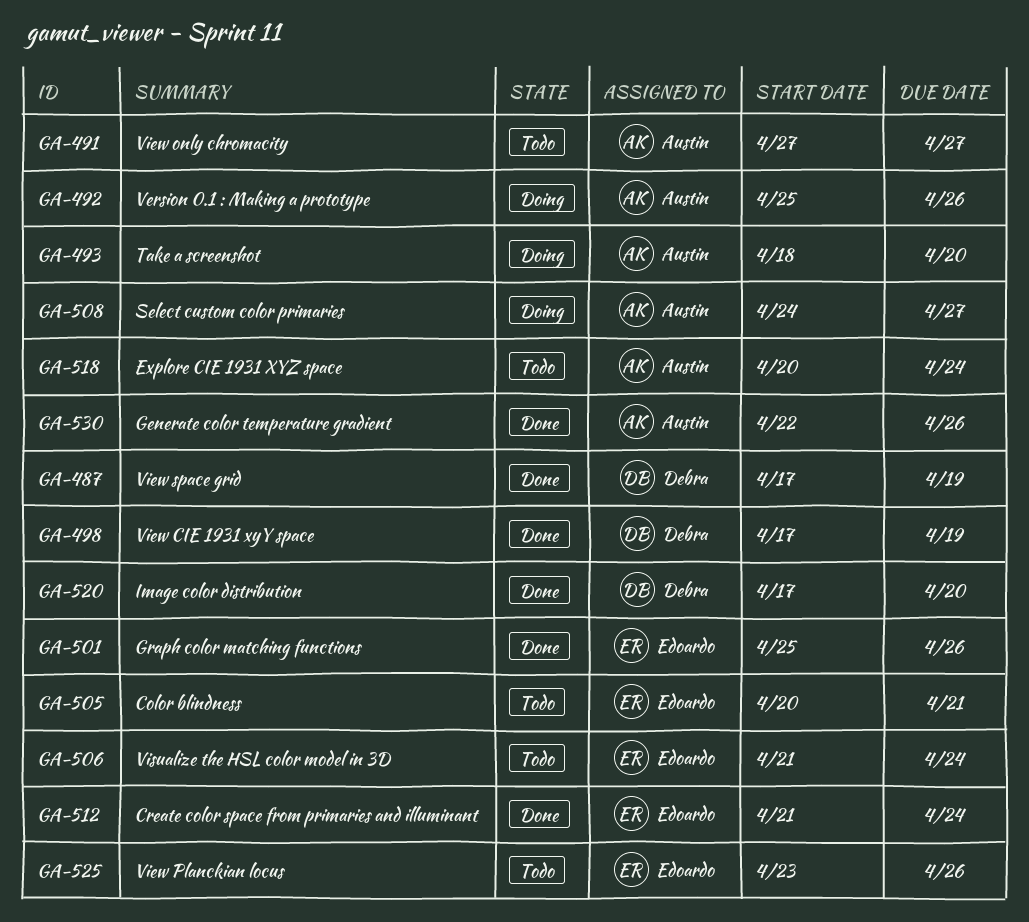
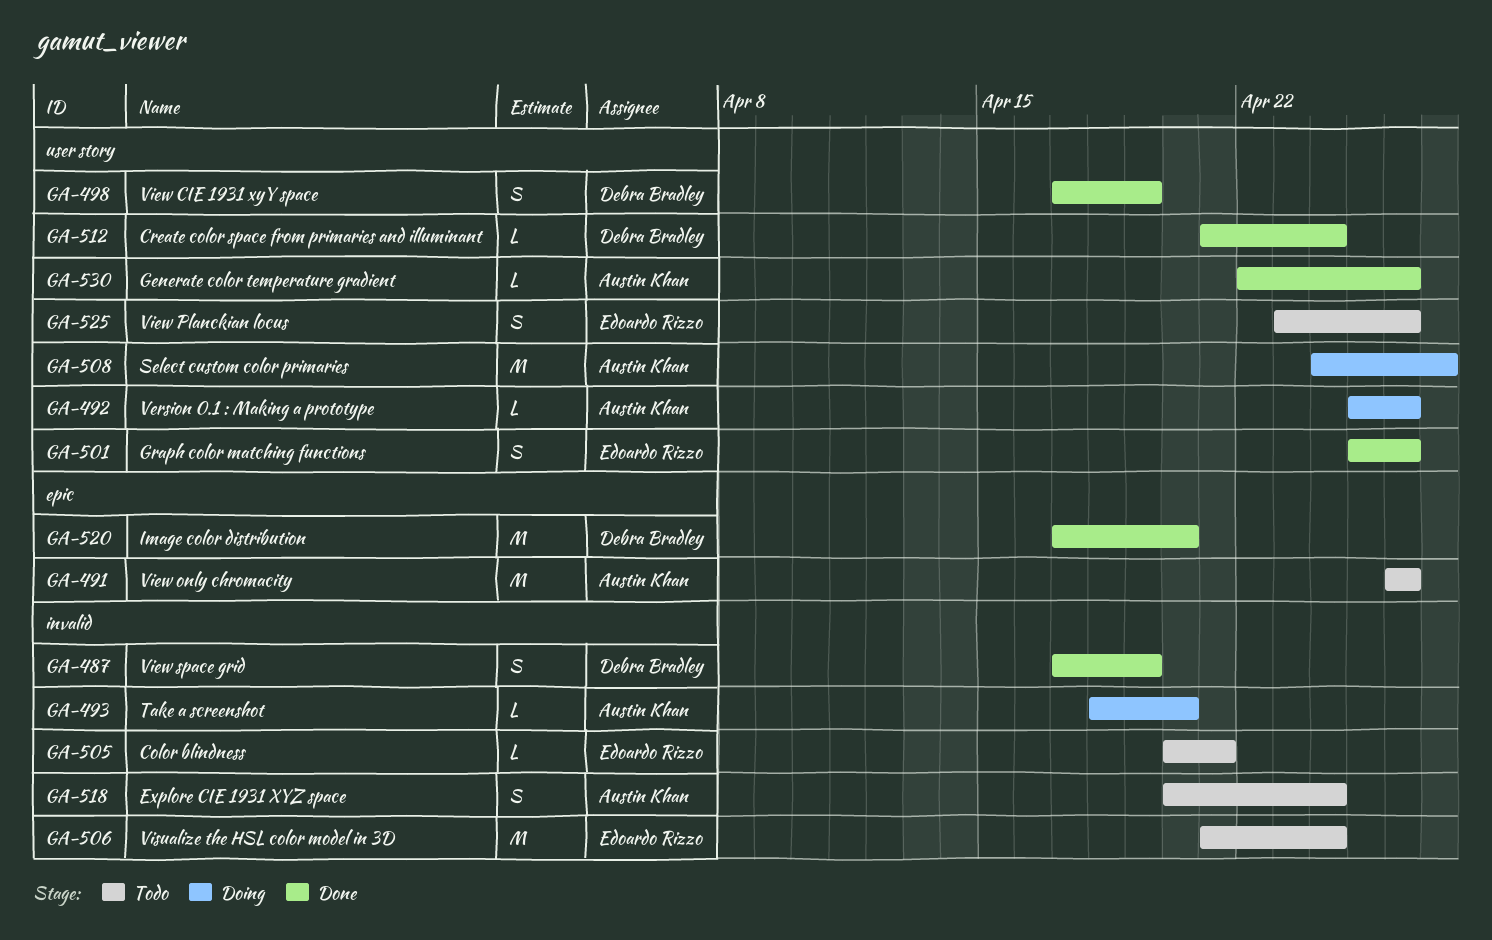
GA-491, start: Apr 27 -> Apr 26
GA-491, due: Apr 27 -> Apr 26
GA-512, owner: Edoardo Rizzo -> Debra Bradley

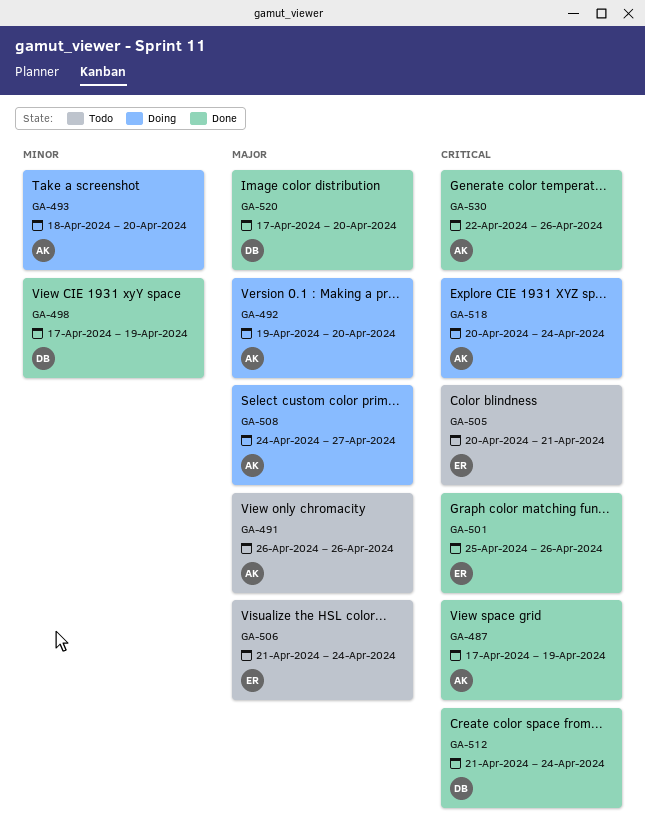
GA-487, owner: Debra Bradley -> Austin Khan
GA-492, start: Apr 25 -> Apr 19
GA-492, due: Apr 26 -> Apr 20
GA-518, status: Todo -> Doing
GA-525: present -> none

